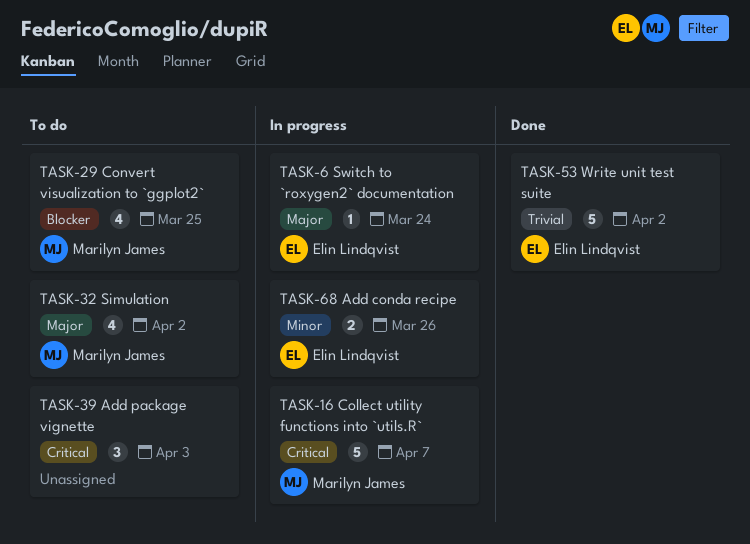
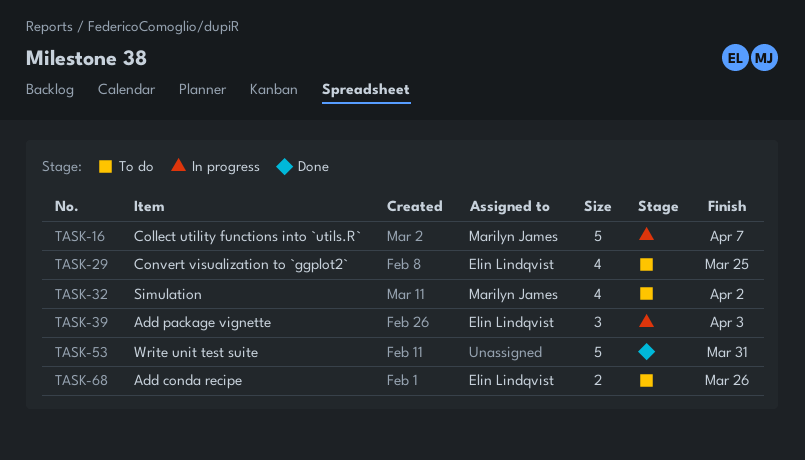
TASK-6: present -> none
TASK-29, owner: Marilyn James -> Elin Lindqvist
TASK-39, status: To do -> In progress
TASK-39, owner: none -> Elin Lindqvist
TASK-53, owner: Elin Lindqvist -> none
TASK-53, due: Apr 2 -> Mar 31
TASK-68, status: In progress -> To do

